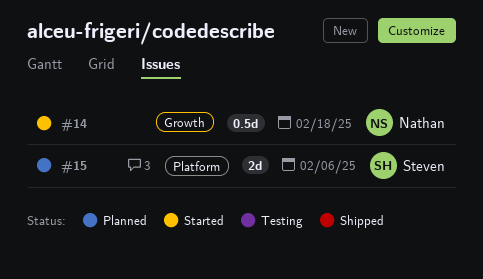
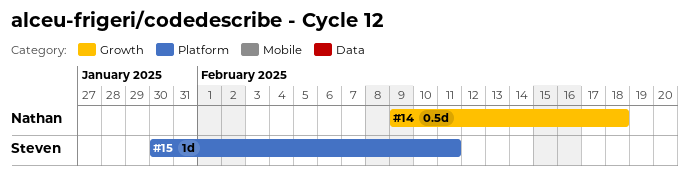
#15, estimate: 2d -> 1d
#15, due: Feb 6 -> Feb 11

